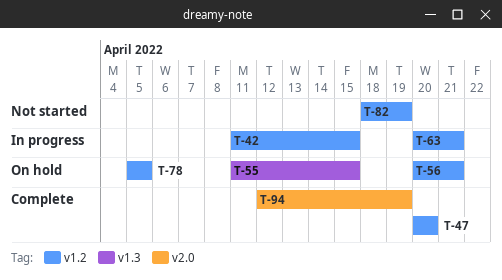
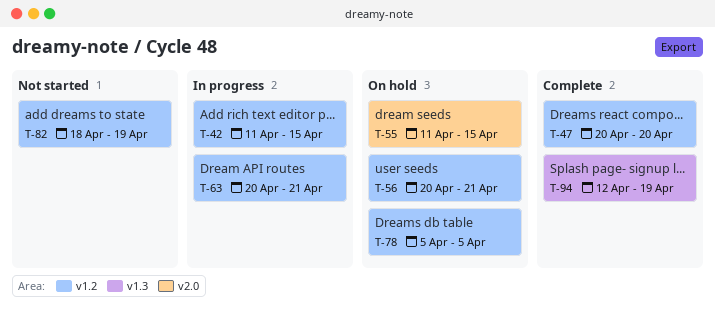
T-55, label: v1.3 -> v2.0
T-94, label: v2.0 -> v1.3

